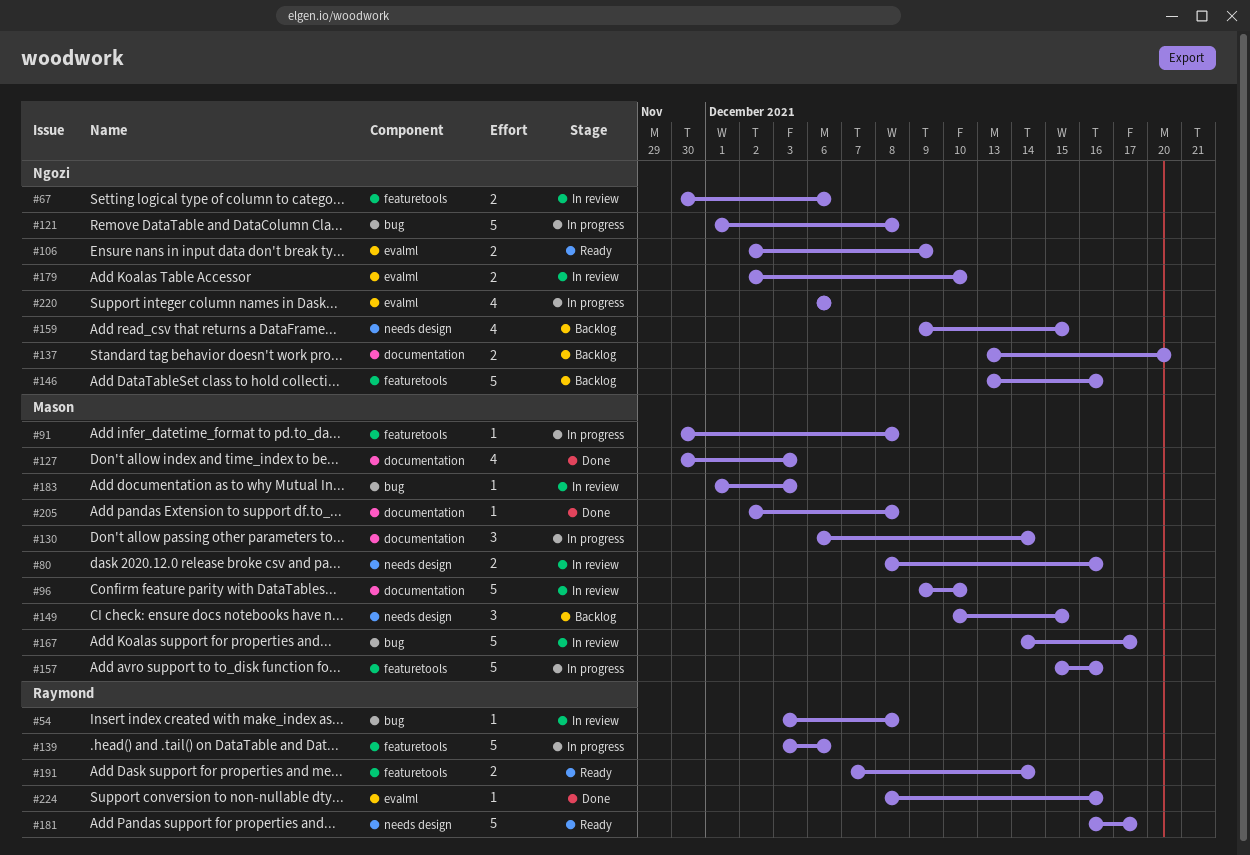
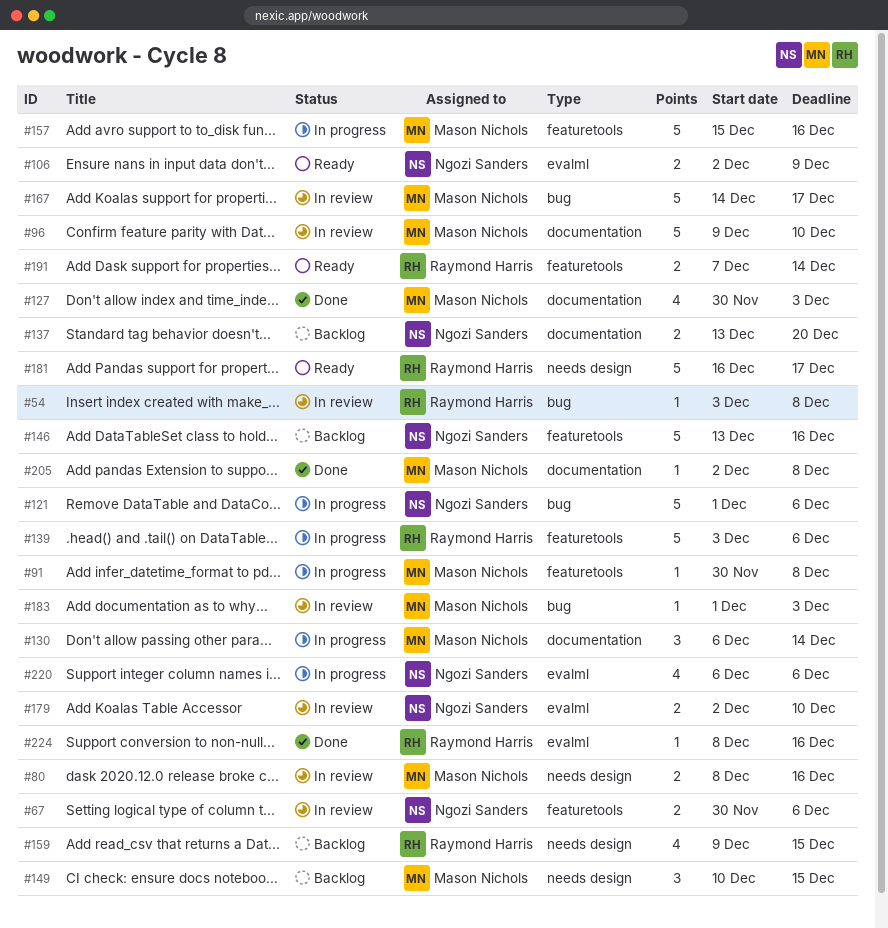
#121, due: Dec 8 -> Dec 6
#159, owner: Ngozi Sanders -> Raymond Harris

